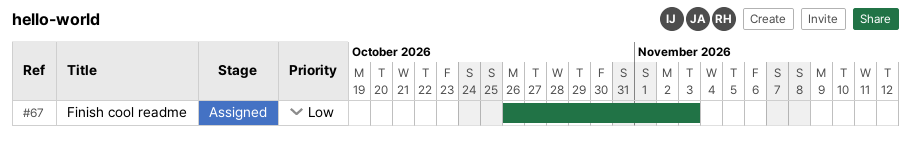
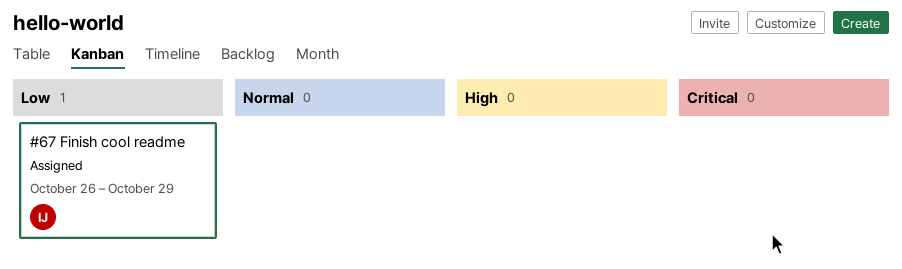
#67, due: Nov 3 -> Oct 29

